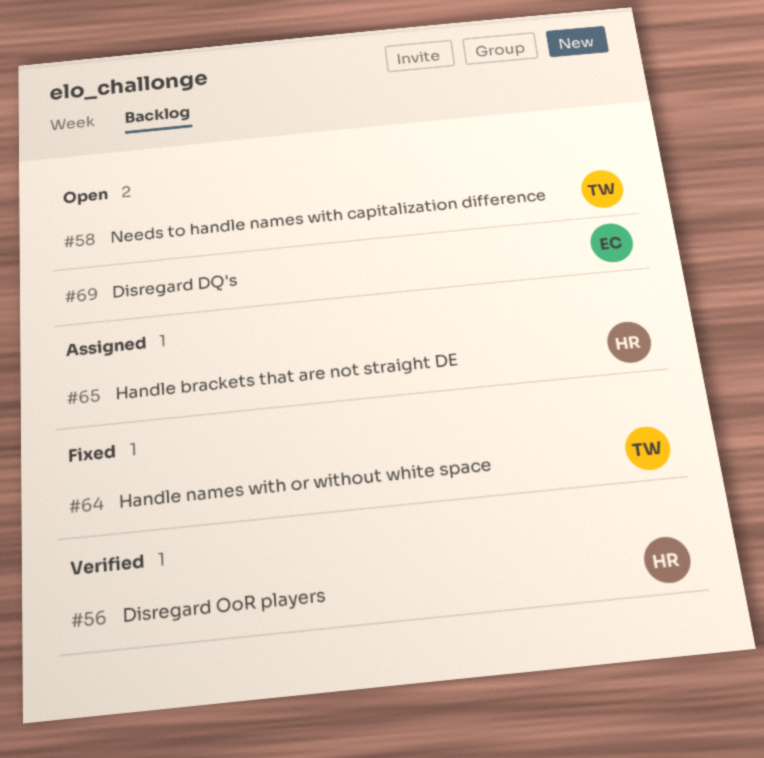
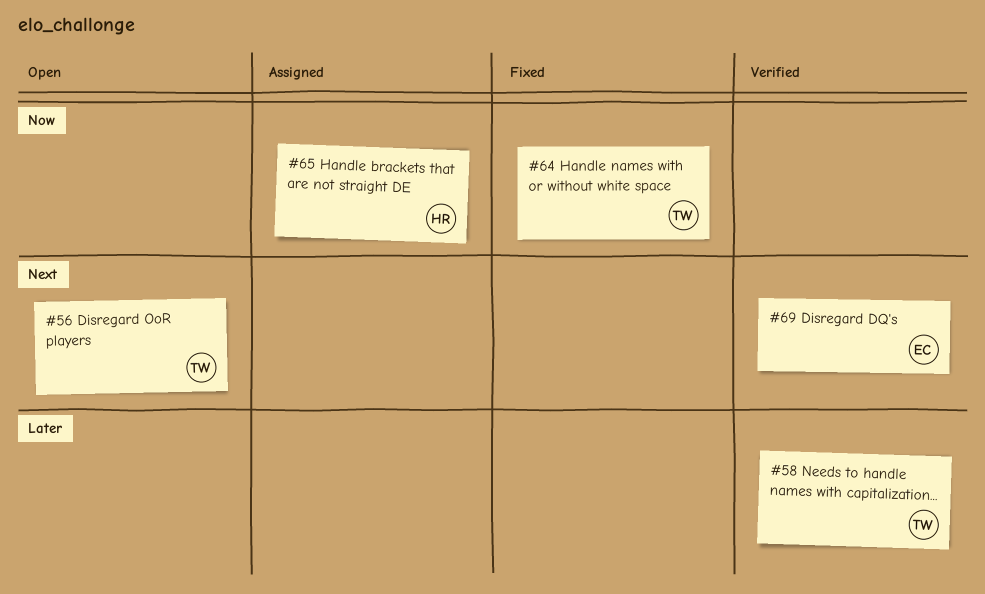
#56, status: Verified -> Open
#56, owner: HR -> TW
#58, status: Open -> Verified
#69, status: Open -> Verified

